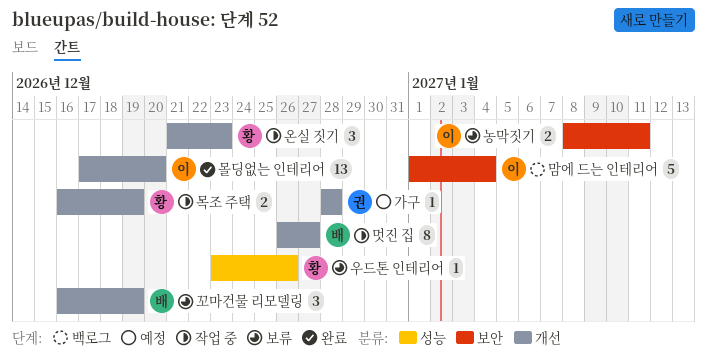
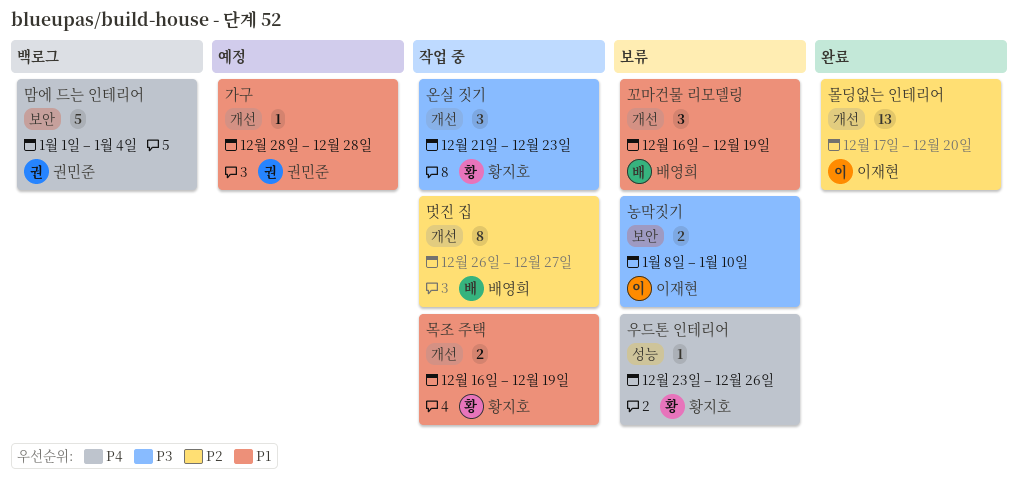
농막짓기, due: Jan 11 -> Jan 10
맘에 드는 인테리어, owner: 이재현 -> 권민준

